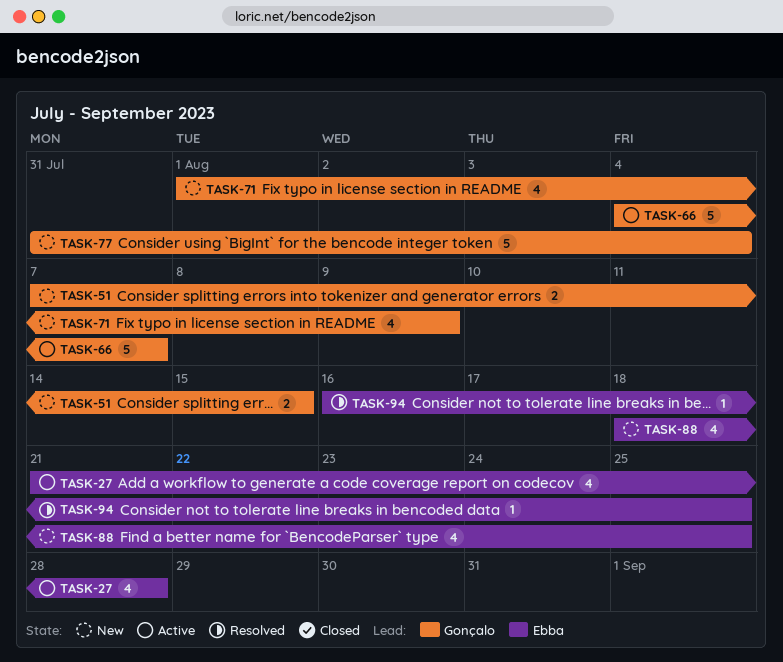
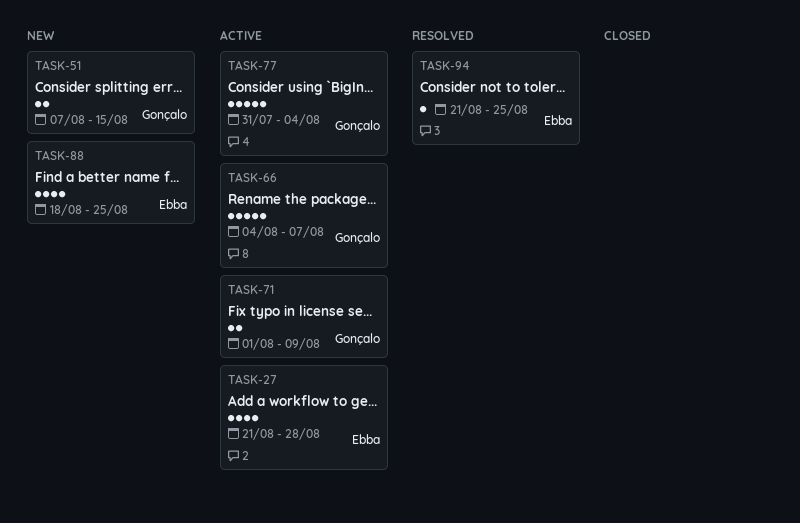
TASK-71, status: New -> Active
TASK-71, estimate: 4 -> 2
TASK-77, status: New -> Active
TASK-94, start: Aug 16 -> Aug 21

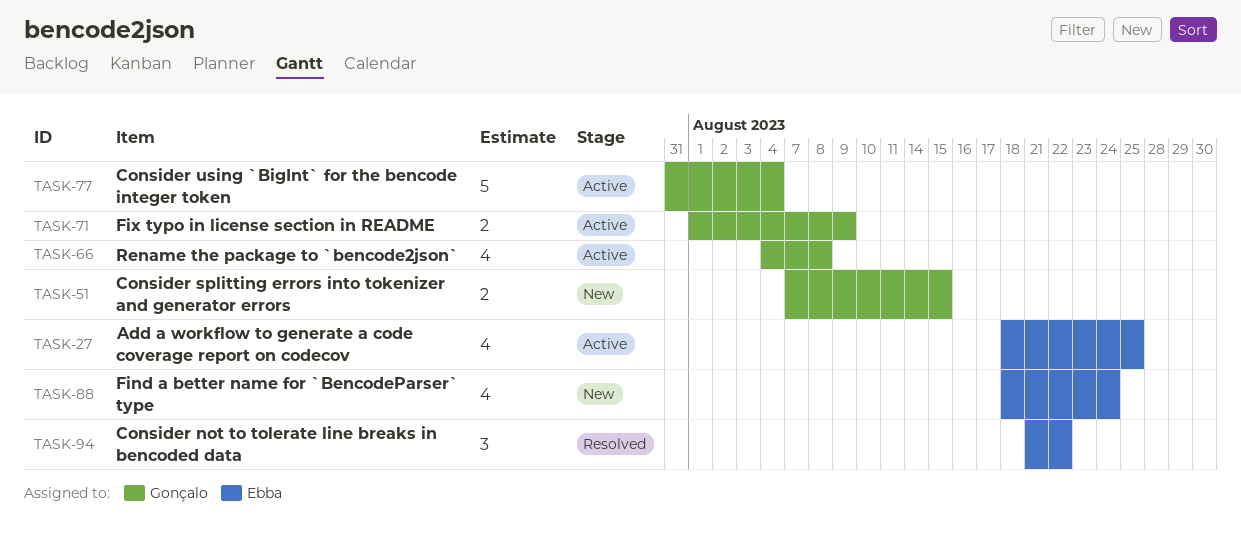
TASK-27, start: Aug 21 -> Aug 18
TASK-27, due: Aug 28 -> Aug 25
TASK-66, estimate: 5 -> 4
TASK-66, due: Aug 7 -> Aug 8
TASK-88, due: Aug 25 -> Aug 24
TASK-94, estimate: 1 -> 3
TASK-94, due: Aug 25 -> Aug 22

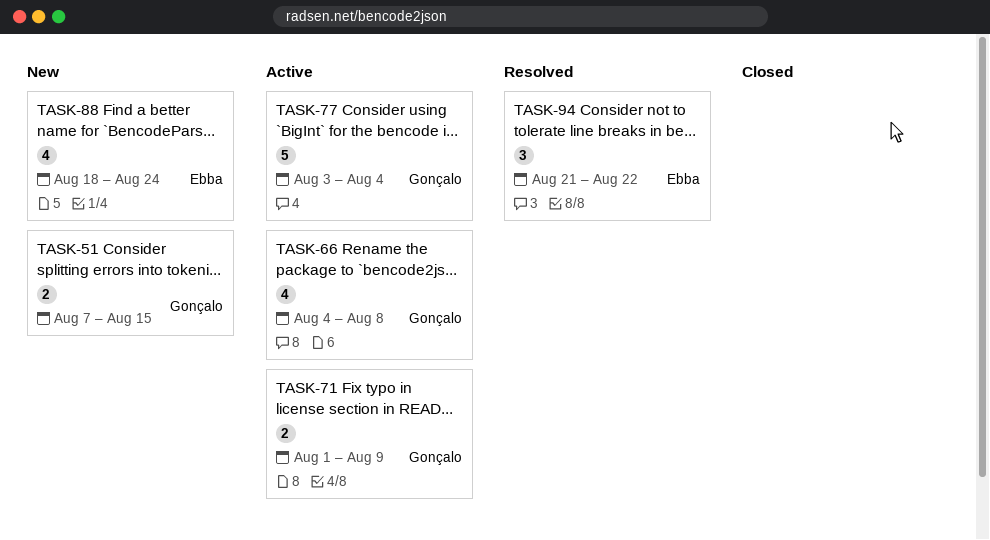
TASK-27: present -> none
TASK-77, start: Jul 31 -> Aug 3

